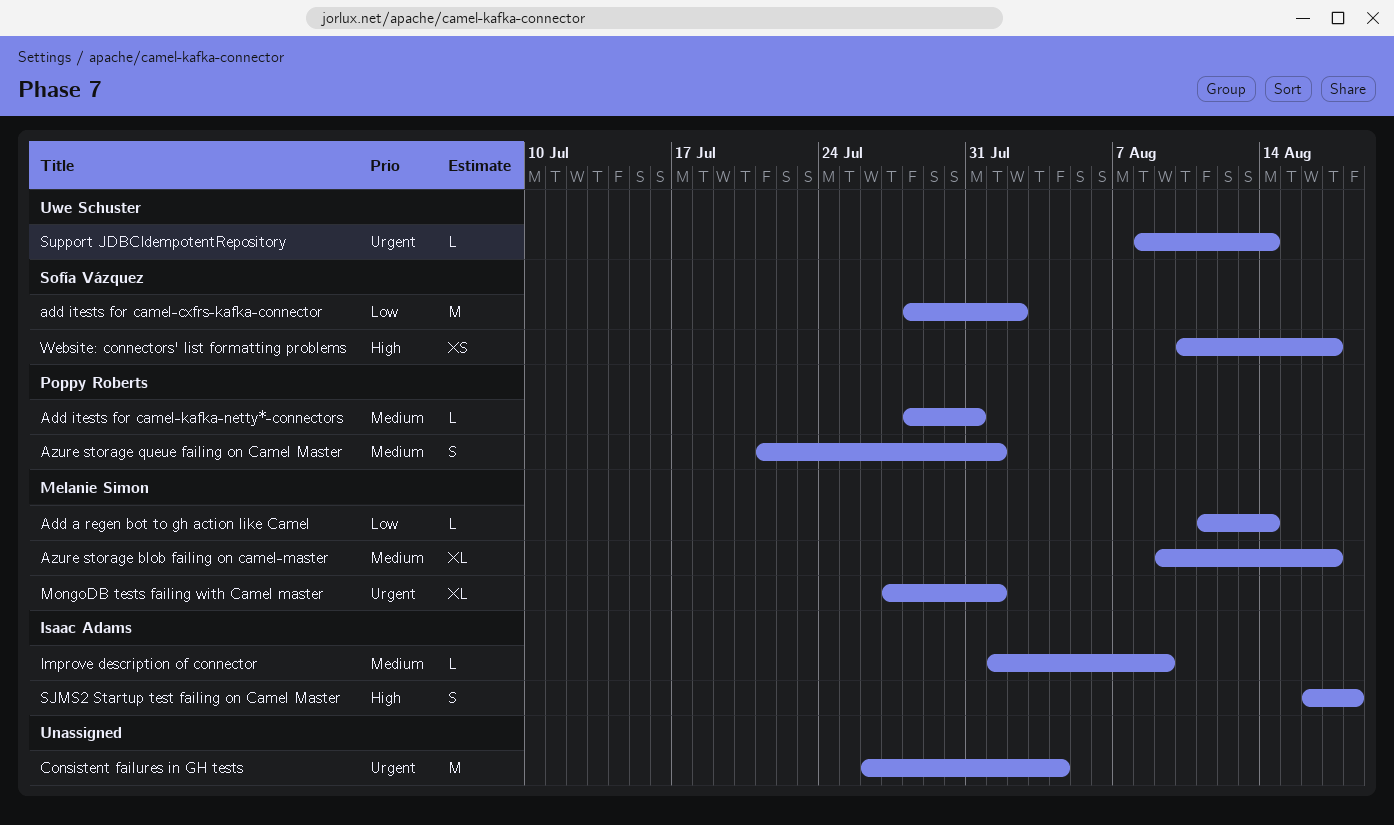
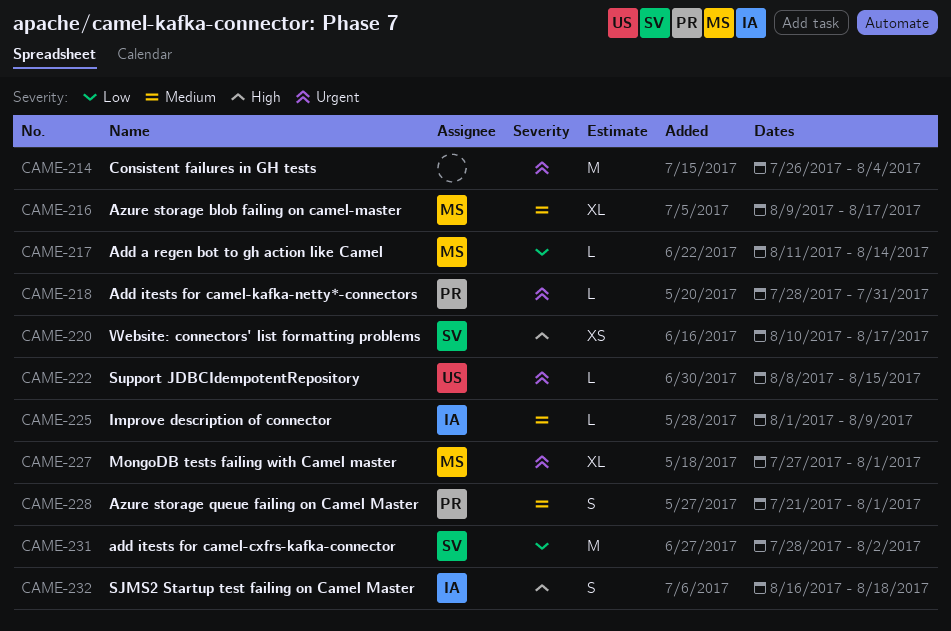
Add itests for camel-kafka-netty*-connectors, priority: Medium -> Urgent
Support JDBCIdempotentRepository, due: Aug 14 -> Aug 15

